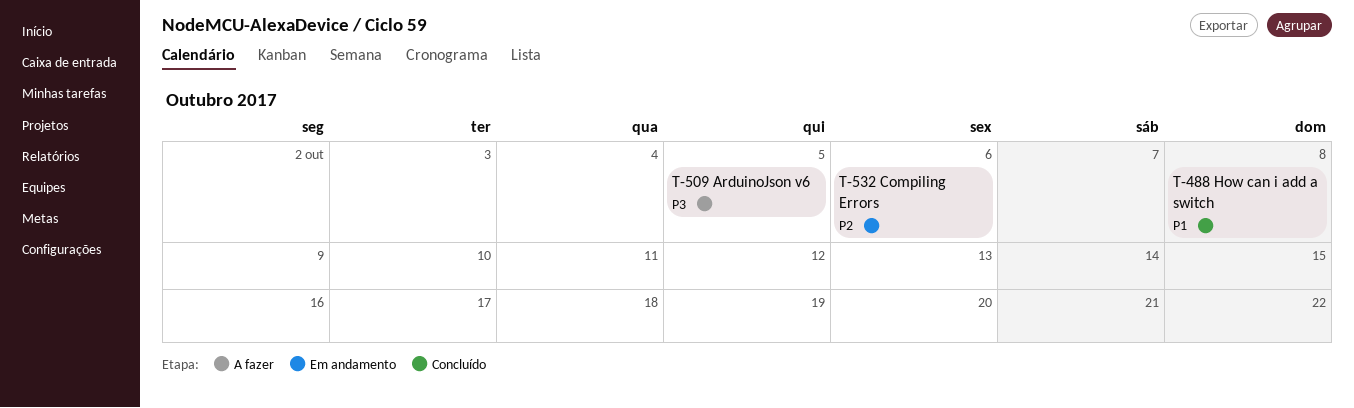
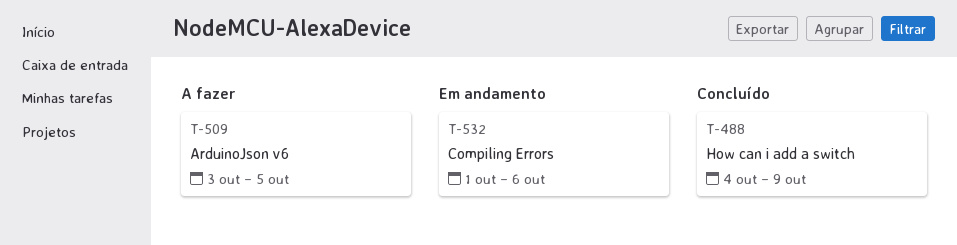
T-488, due: Oct 8 -> Oct 9

